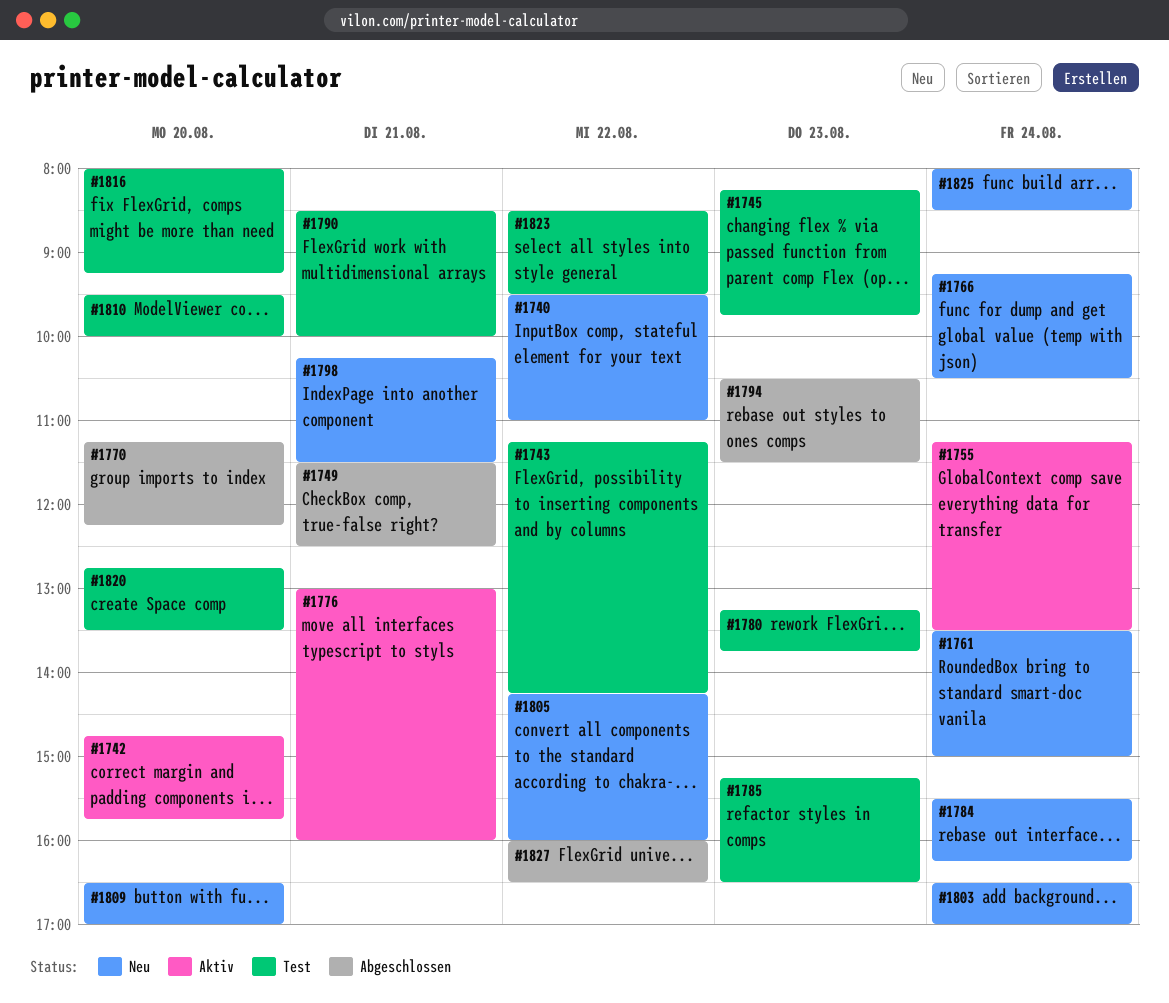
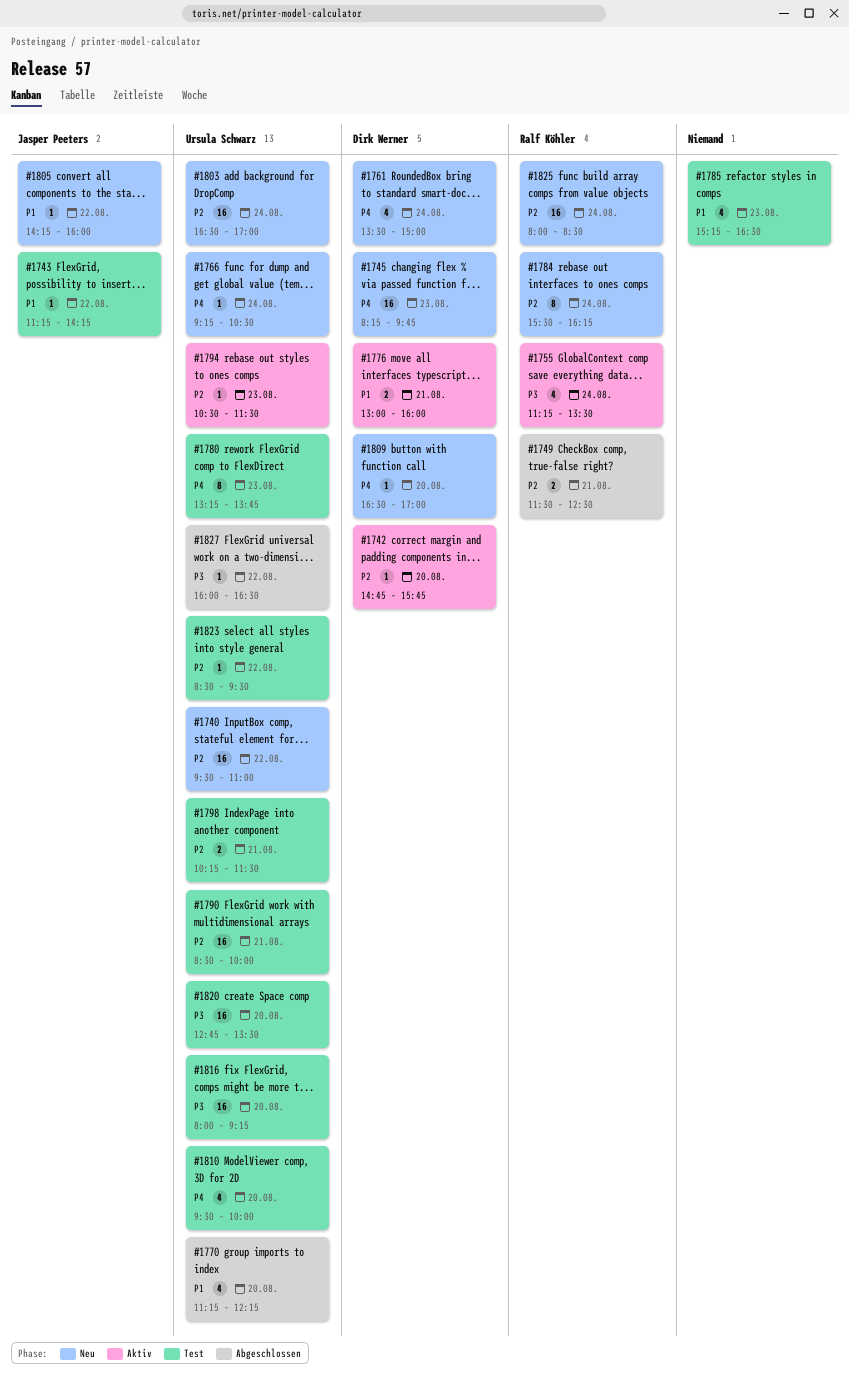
#1745, status: Test -> Neu
#1794, status: Abgeschlossen -> Aktiv
#1798, status: Neu -> Test

